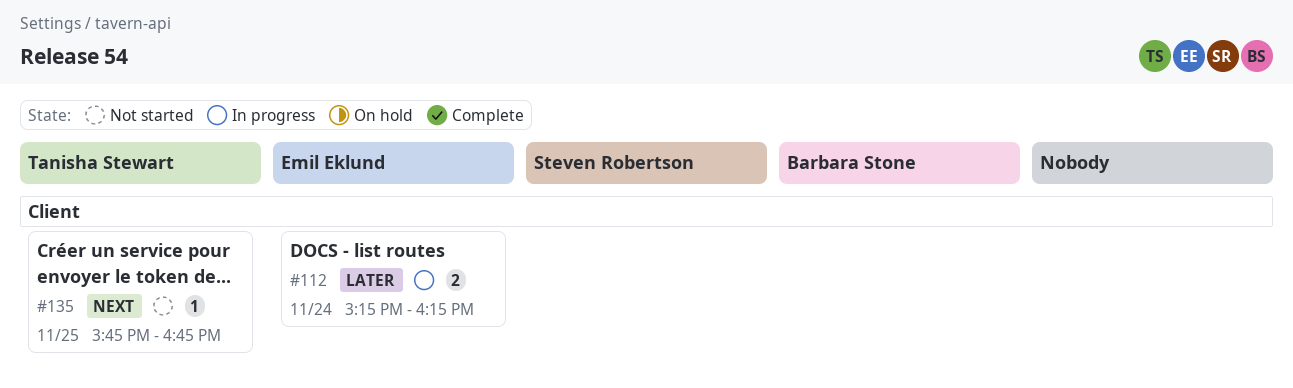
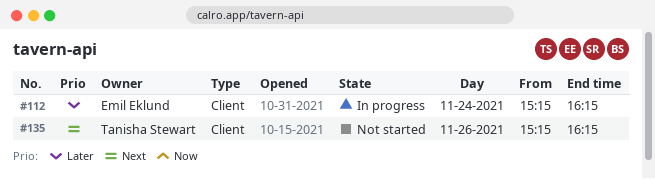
#135, day: Nov 25 -> Nov 26
#135, begins: 15:45 -> 15:15
#135, ends: 16:45 -> 16:15

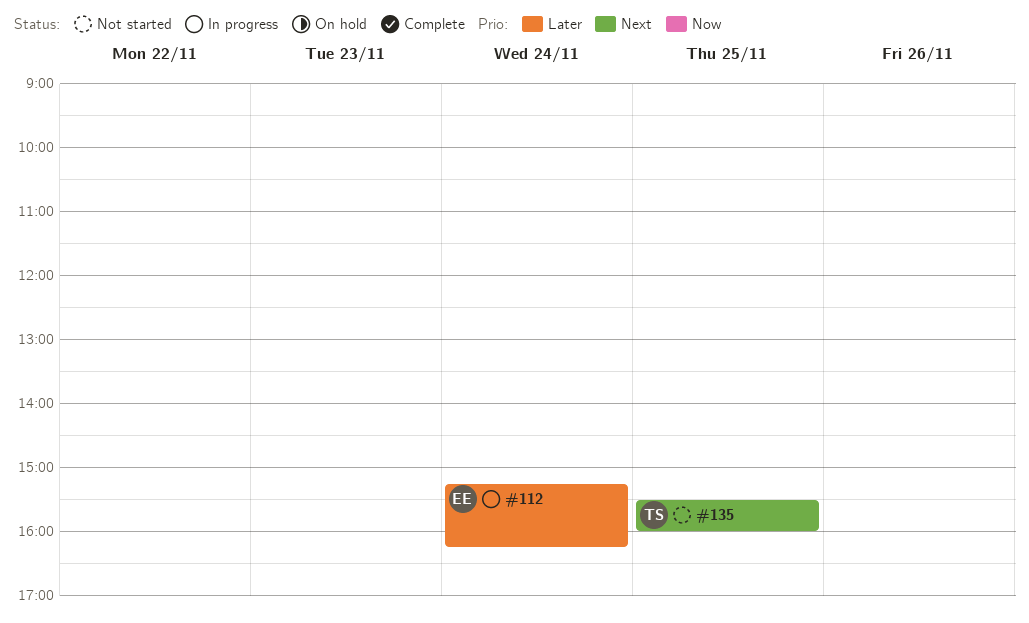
#135, day: Nov 26 -> Nov 25
#135, begins: 15:15 -> 15:30
#135, ends: 16:15 -> 16:00

